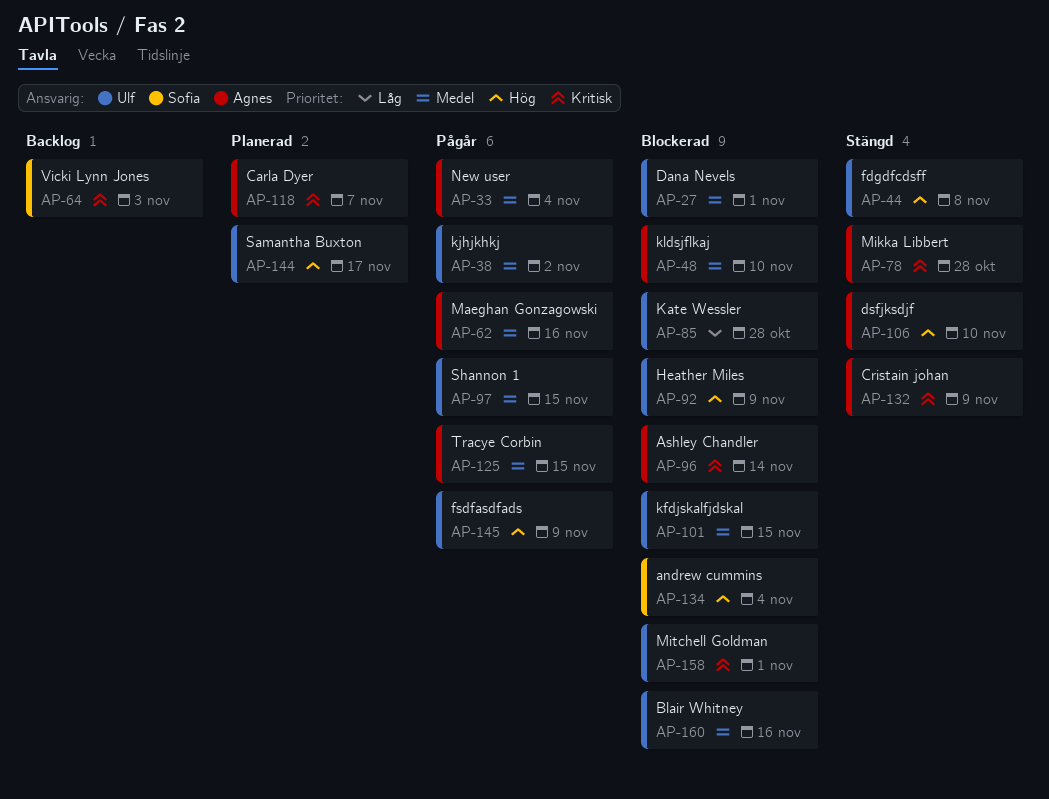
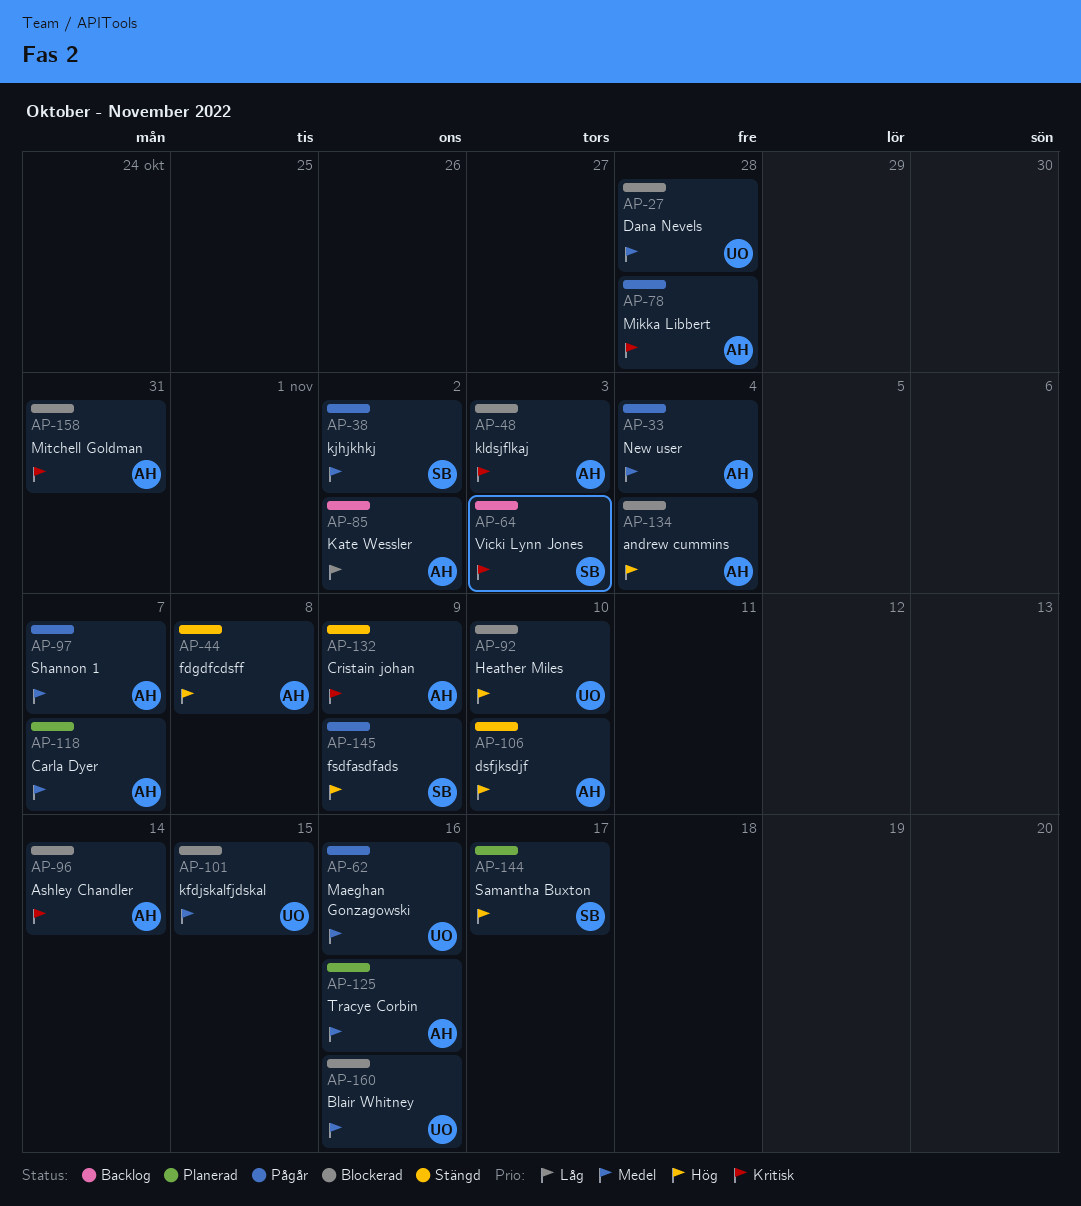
AP-27, due: Nov 1 -> Oct 28
AP-38, owner: Ulf -> Sofia
AP-44, owner: Ulf -> Agnes
AP-48, priority: Medel -> Kritisk
AP-48, due: Nov 10 -> Nov 3
AP-62, owner: Agnes -> Ulf
AP-78, status: Stängd -> Pågår
AP-85, status: Blockerad -> Backlog
AP-85, owner: Ulf -> Agnes
AP-85, due: Oct 28 -> Nov 2
AP-92, due: Nov 9 -> Nov 10
AP-97, owner: Ulf -> Agnes
AP-97, due: Nov 15 -> Nov 7
AP-118, priority: Kritisk -> Medel
AP-125, status: Pågår -> Planerad
AP-125, due: Nov 15 -> Nov 16
AP-134, owner: Sofia -> Agnes
AP-144, owner: Ulf -> Sofia
AP-145, owner: Ulf -> Sofia
AP-158, owner: Ulf -> Agnes
AP-158, due: Nov 1 -> Oct 31

